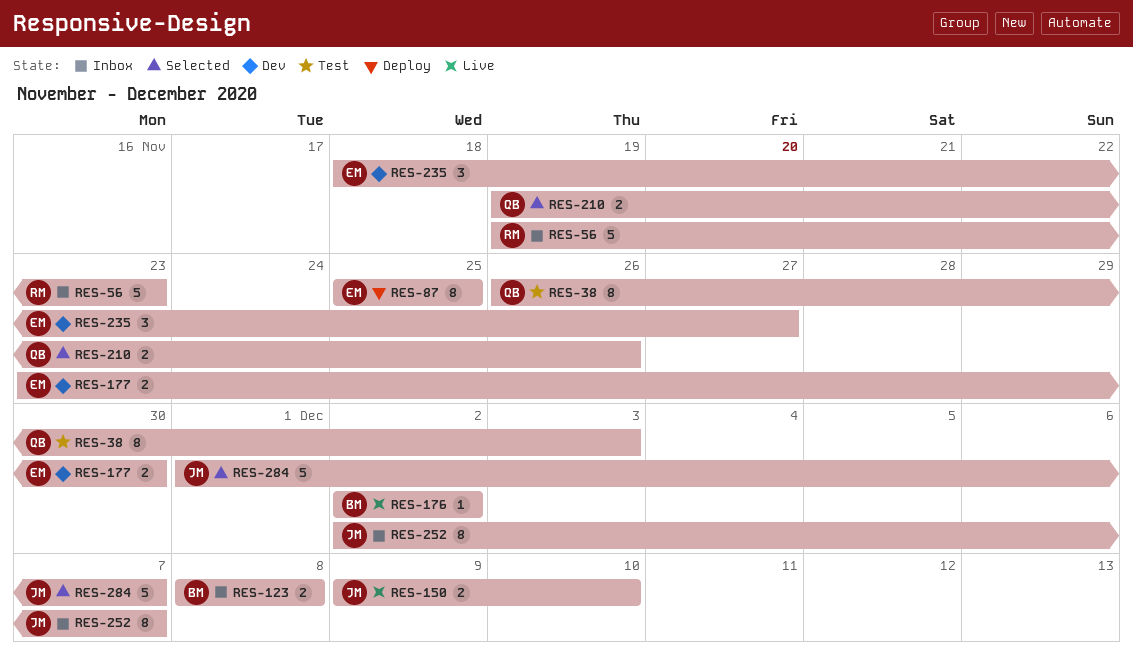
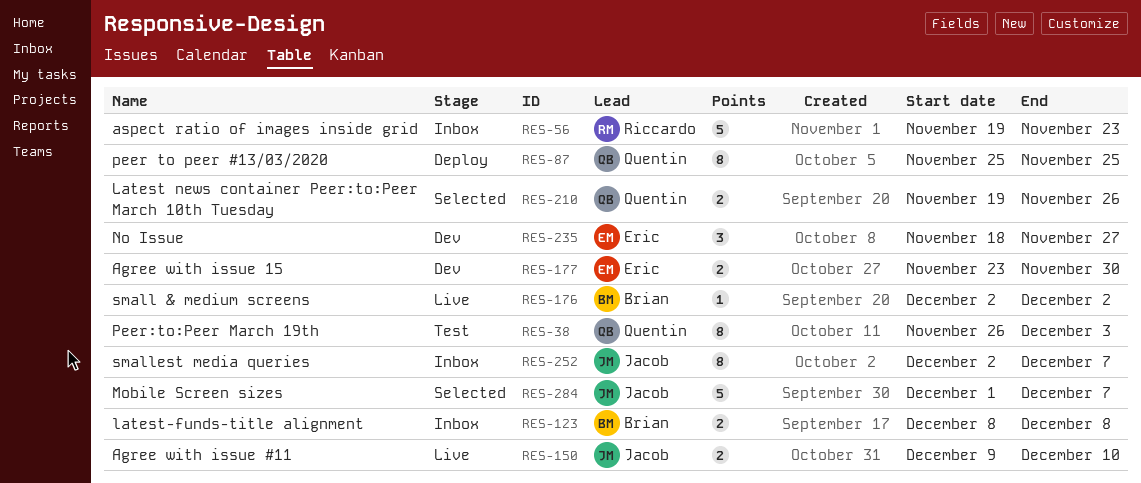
RES-87, owner: Eric -> Quentin

